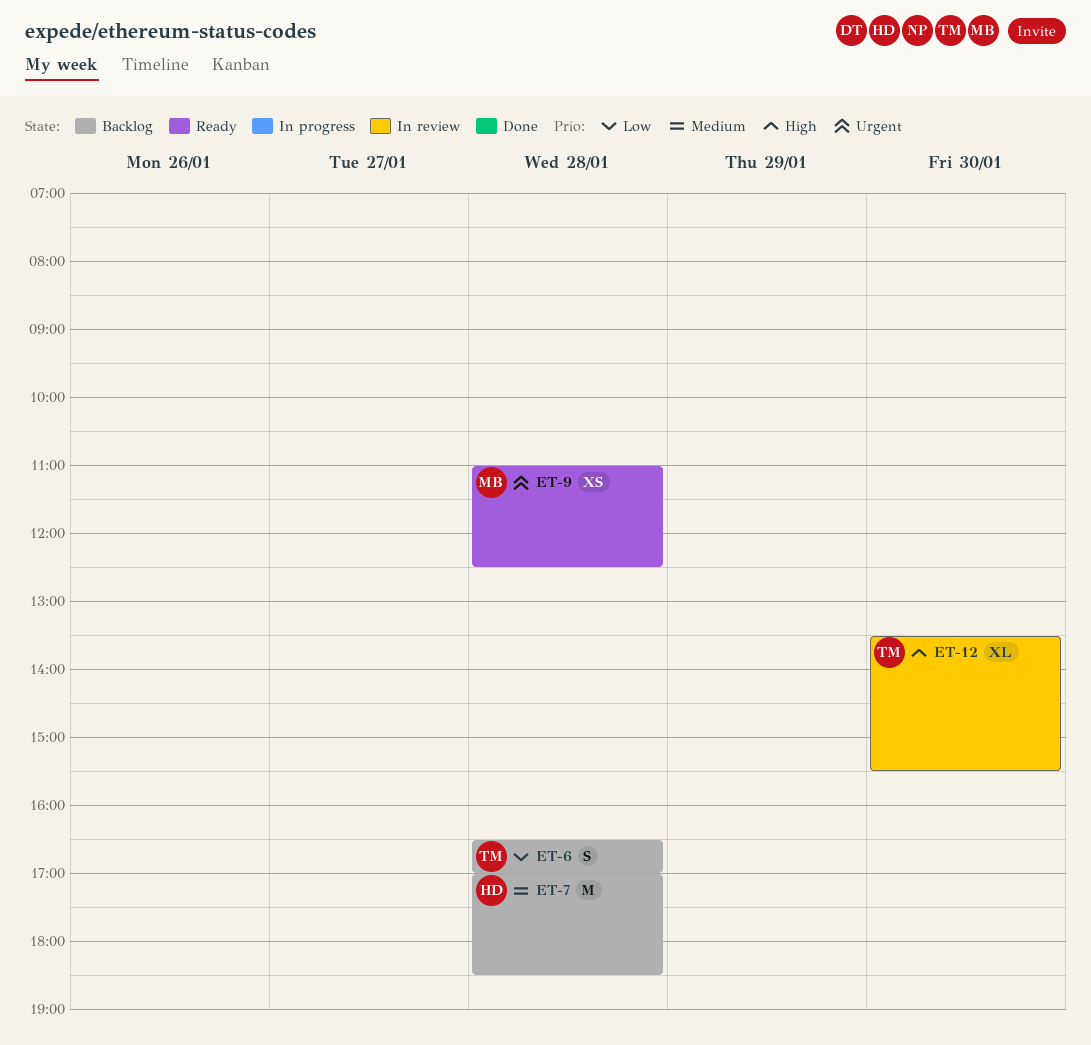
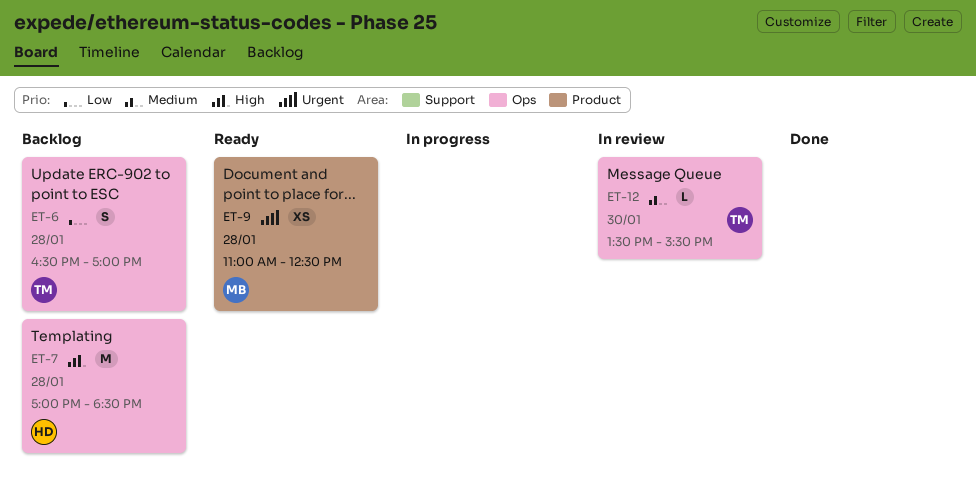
ET-7, priority: Medium -> High
ET-12, priority: High -> Medium
ET-12, estimate: XL -> L

